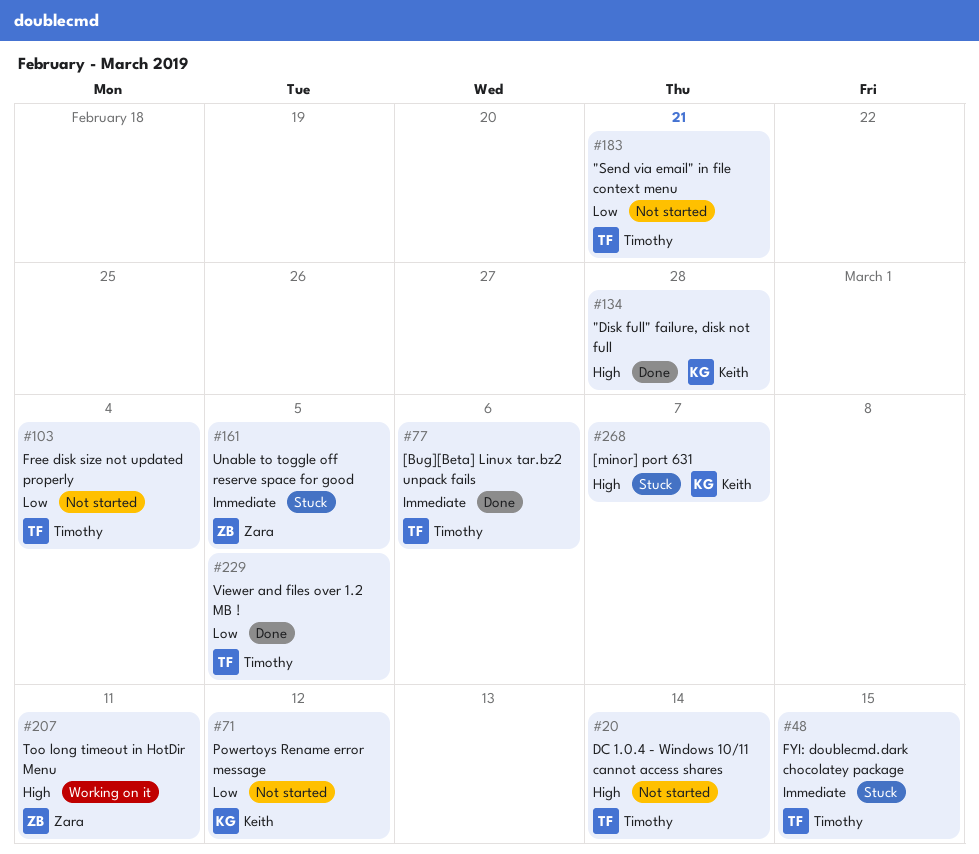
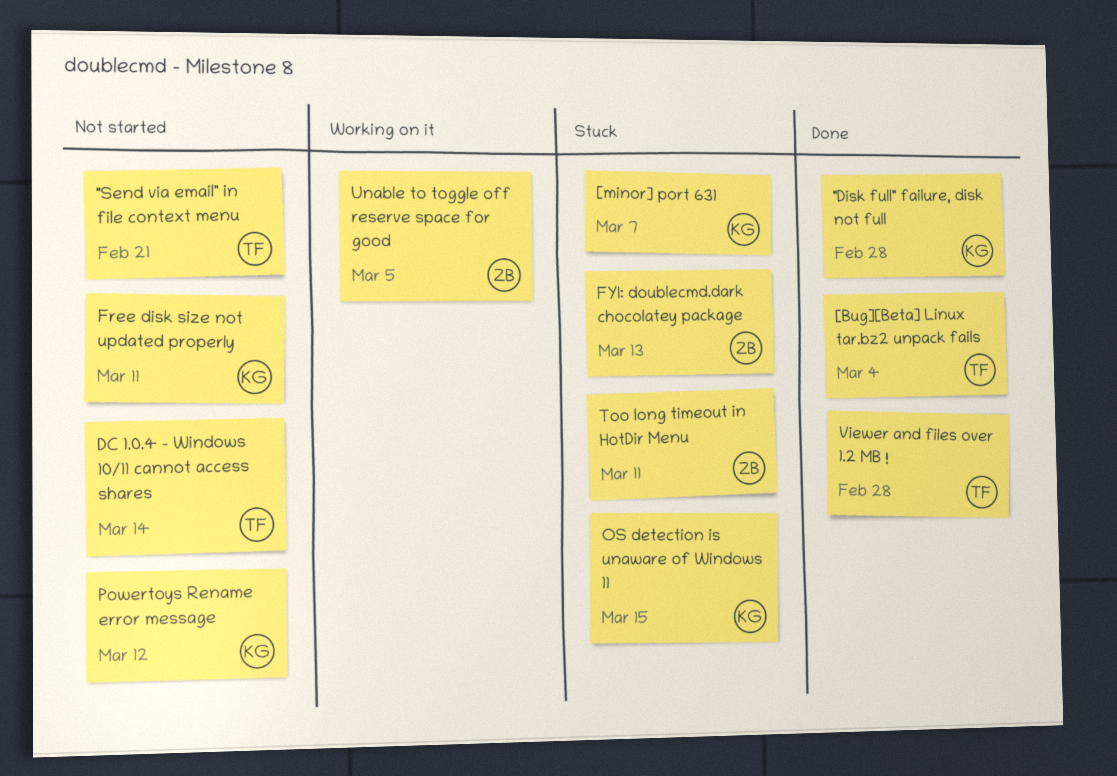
[Bug][Beta] Linux tar.bz2 unpack fails, due: Mar 6 -> Mar 4
Free disk size not updated properly, owner: Timothy -> Keith
Free disk size not updated properly, due: Mar 4 -> Mar 11
FYI: doublecmd.dark chocolatey package, owner: Timothy -> Zara
FYI: doublecmd.dark chocolatey package, due: Mar 15 -> Mar 13
OS detection is unaware of Windows 11: none -> present
Too long timeout in HotDir Menu, status: Working on it -> Stuck
Unable to toggle off reserve space for good, status: Stuck -> Working on it
Viewer and files over 1.2 MB !, due: Mar 5 -> Feb 28

